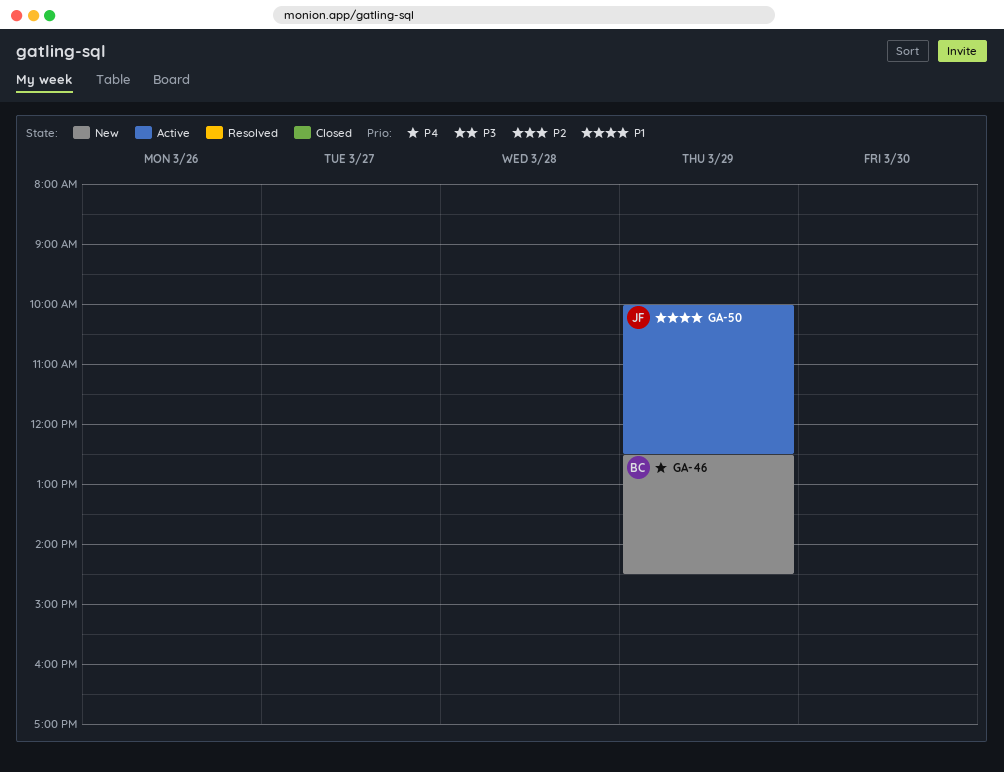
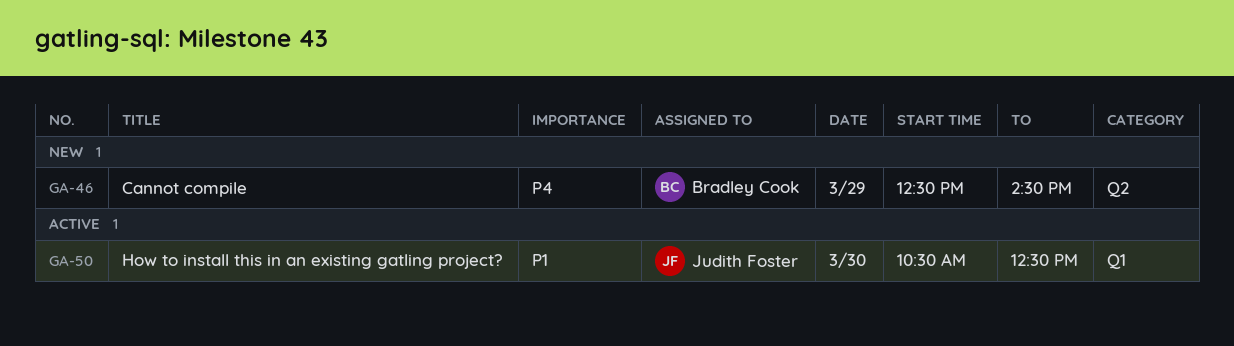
GA-50, day: Mar 29 -> Mar 30
GA-50, begins: 10:00 -> 10:30

